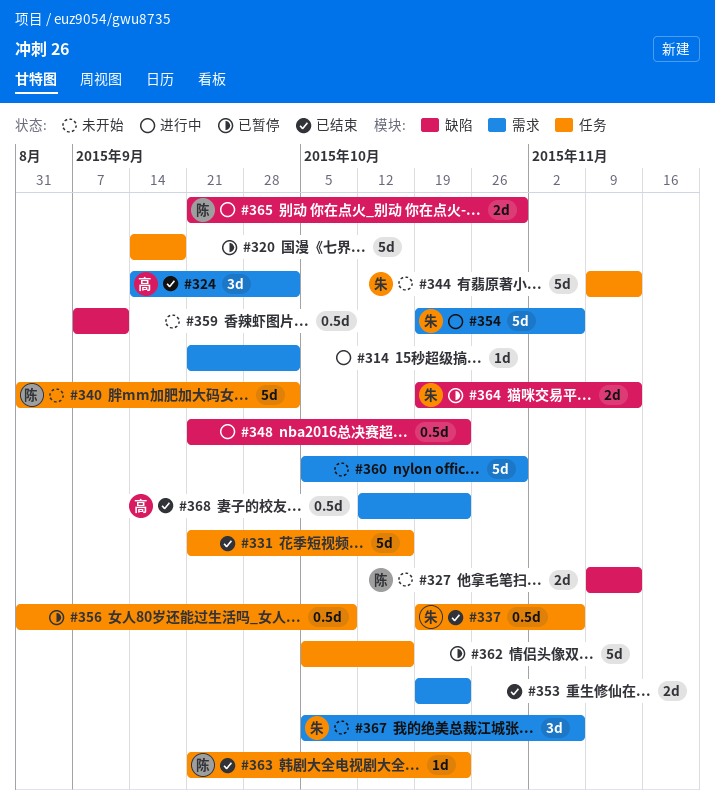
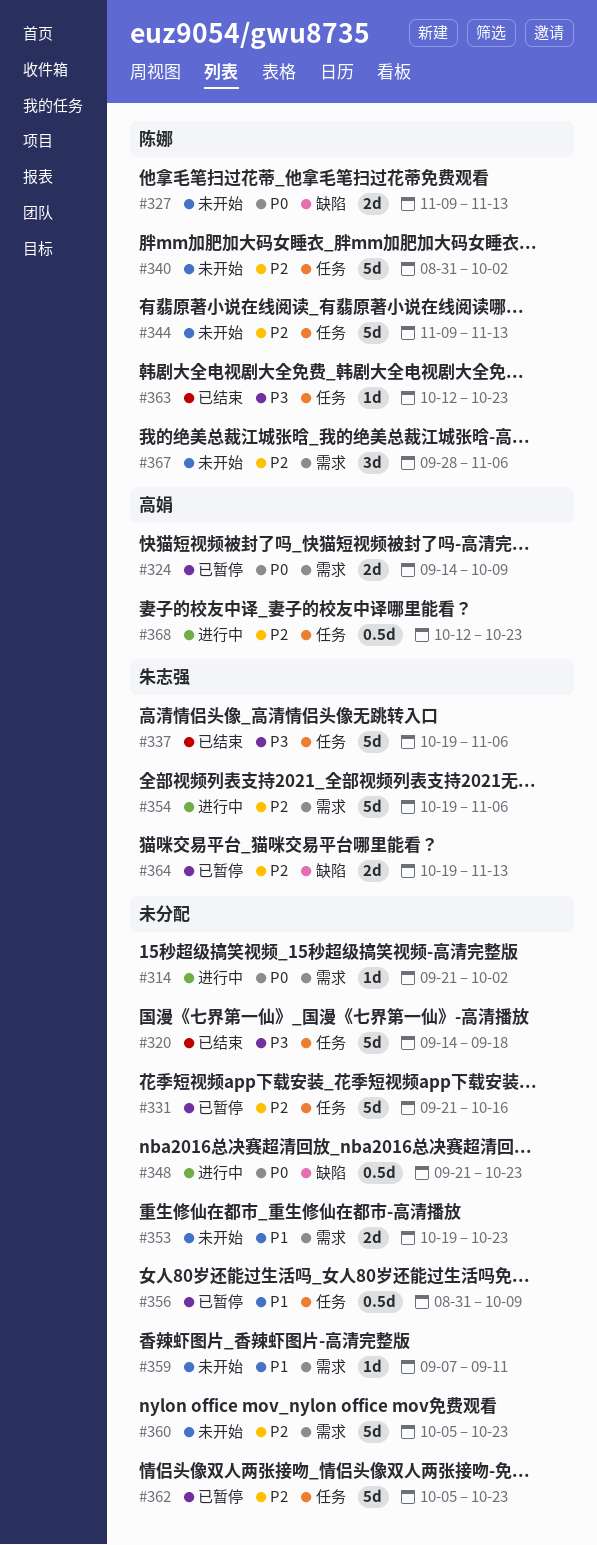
#320, status: 已暂停 -> 已结束
#324, status: 已结束 -> 已暂停
#324, estimate: 3d -> 2d
#324, due: Oct 2 -> Oct 9
#331, status: 已结束 -> 已暂停
#337, estimate: 0.5d -> 5d
#344, owner: 朱志强 -> 陈娜
#353, status: 已结束 -> 未开始
#359, label: 缺陷 -> 需求
#359, estimate: 0.5d -> 1d
#360, due: Oct 30 -> Oct 23
#362, due: Oct 16 -> Oct 23
#363, start: Sep 21 -> Oct 12
#365: present -> none
#367, owner: 朱志强 -> 陈娜
#367, start: Oct 5 -> Sep 28
#368, status: 已结束 -> 进行中
#368, label: 需求 -> 任务

